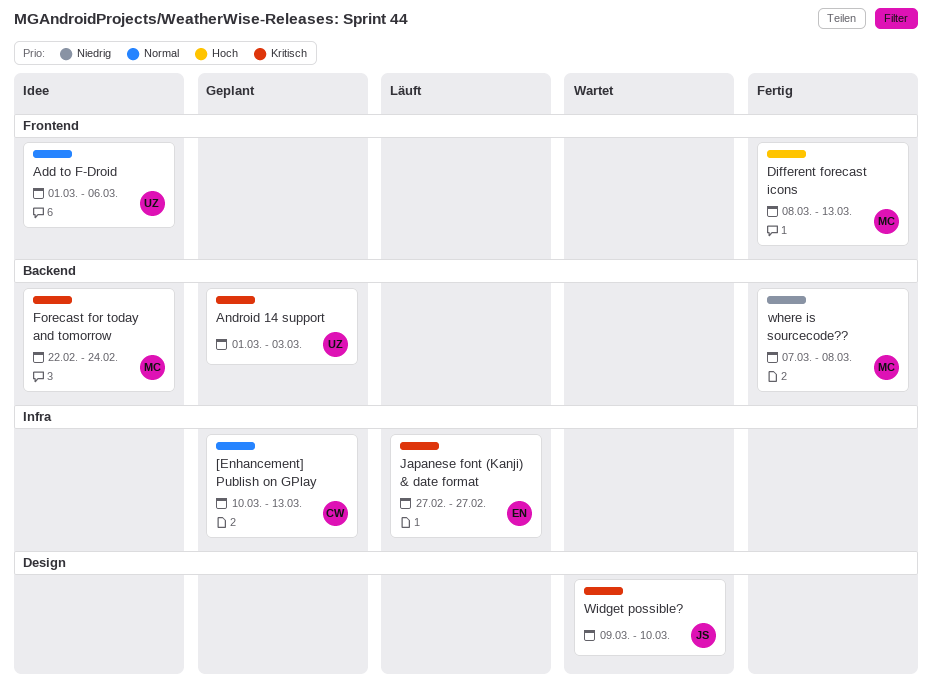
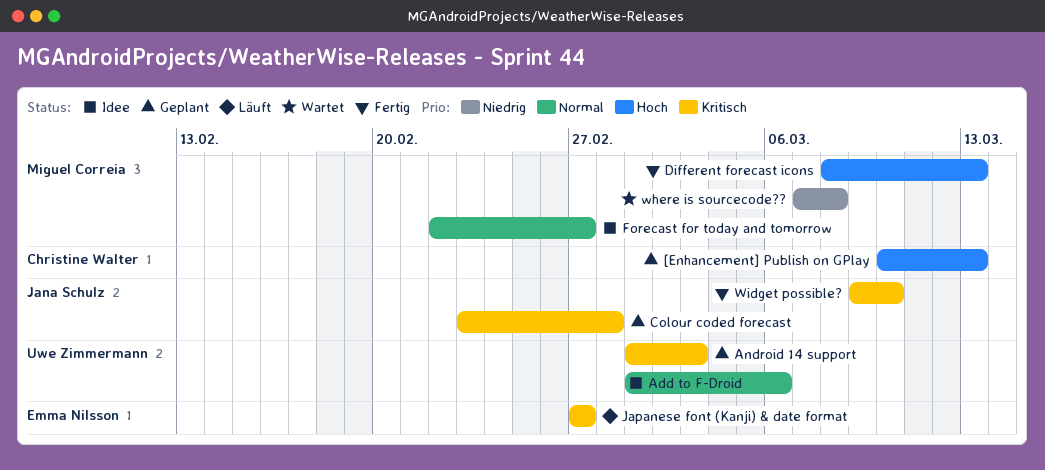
[Enhancement] Publish on GPlay, priority: Normal -> Hoch
Colour coded forecast: none -> present
Forecast for today and tomorrow, priority: Kritisch -> Normal
Forecast for today and tomorrow, due: Feb 24 -> Feb 27
where is sourcecode??, status: Fertig -> Wartet
Widget possible?, status: Wartet -> Fertig

